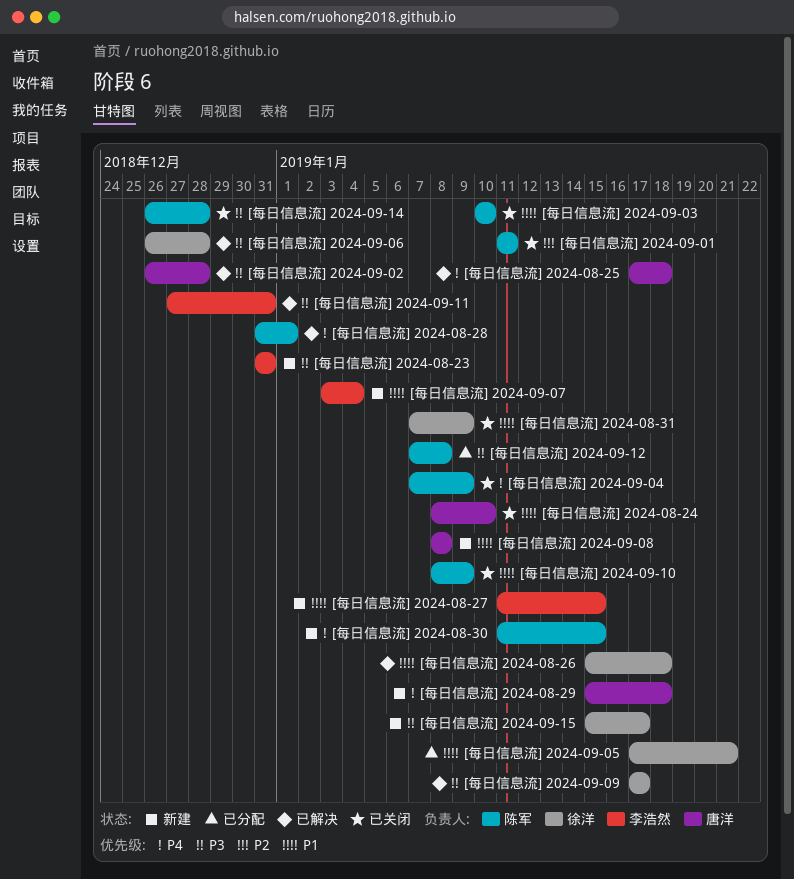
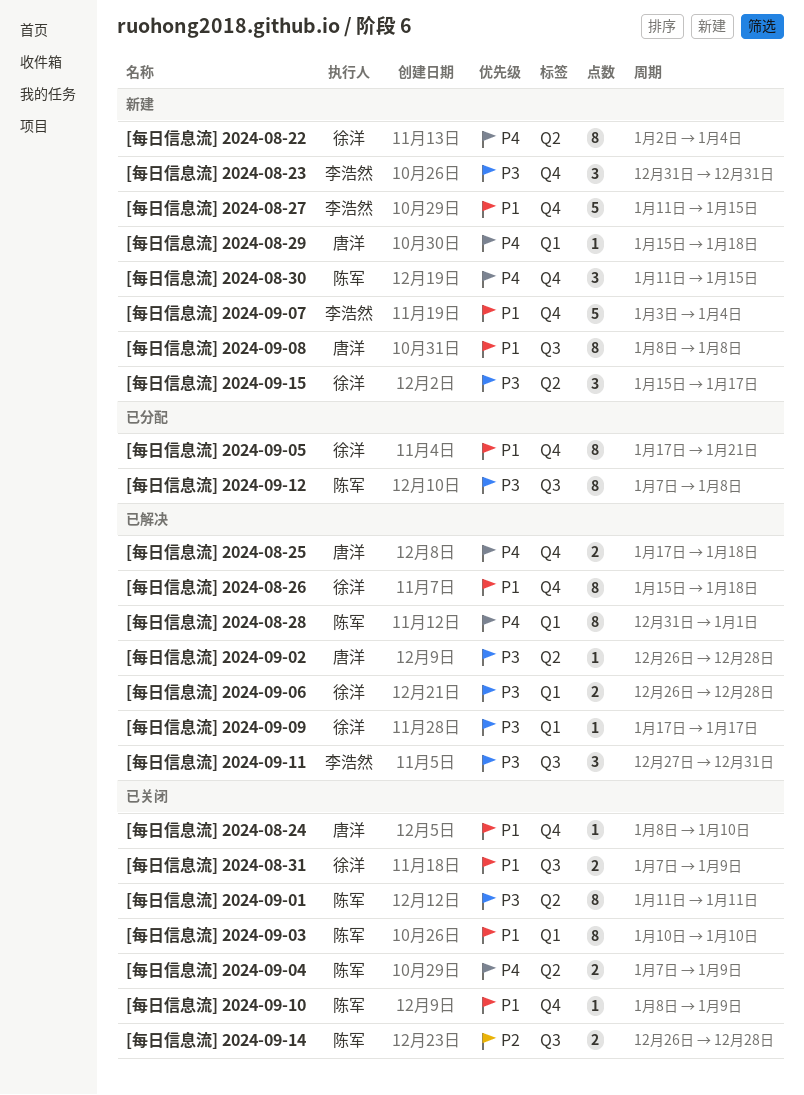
[每日信息流] 2024-08-22: none -> present
[每日信息流] 2024-09-01, priority: P2 -> P3
[每日信息流] 2024-09-14, priority: P3 -> P2

